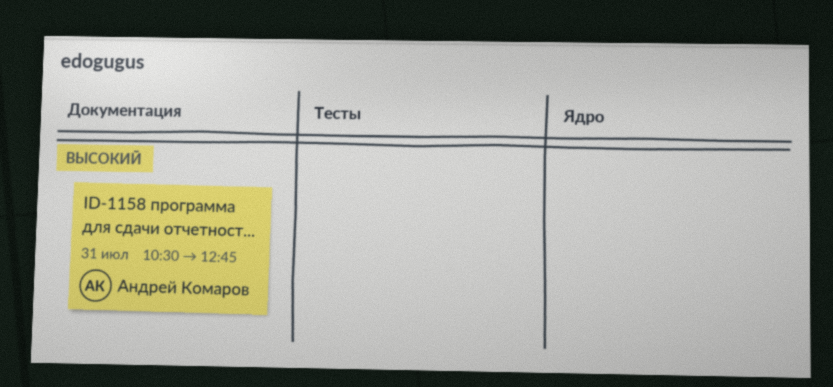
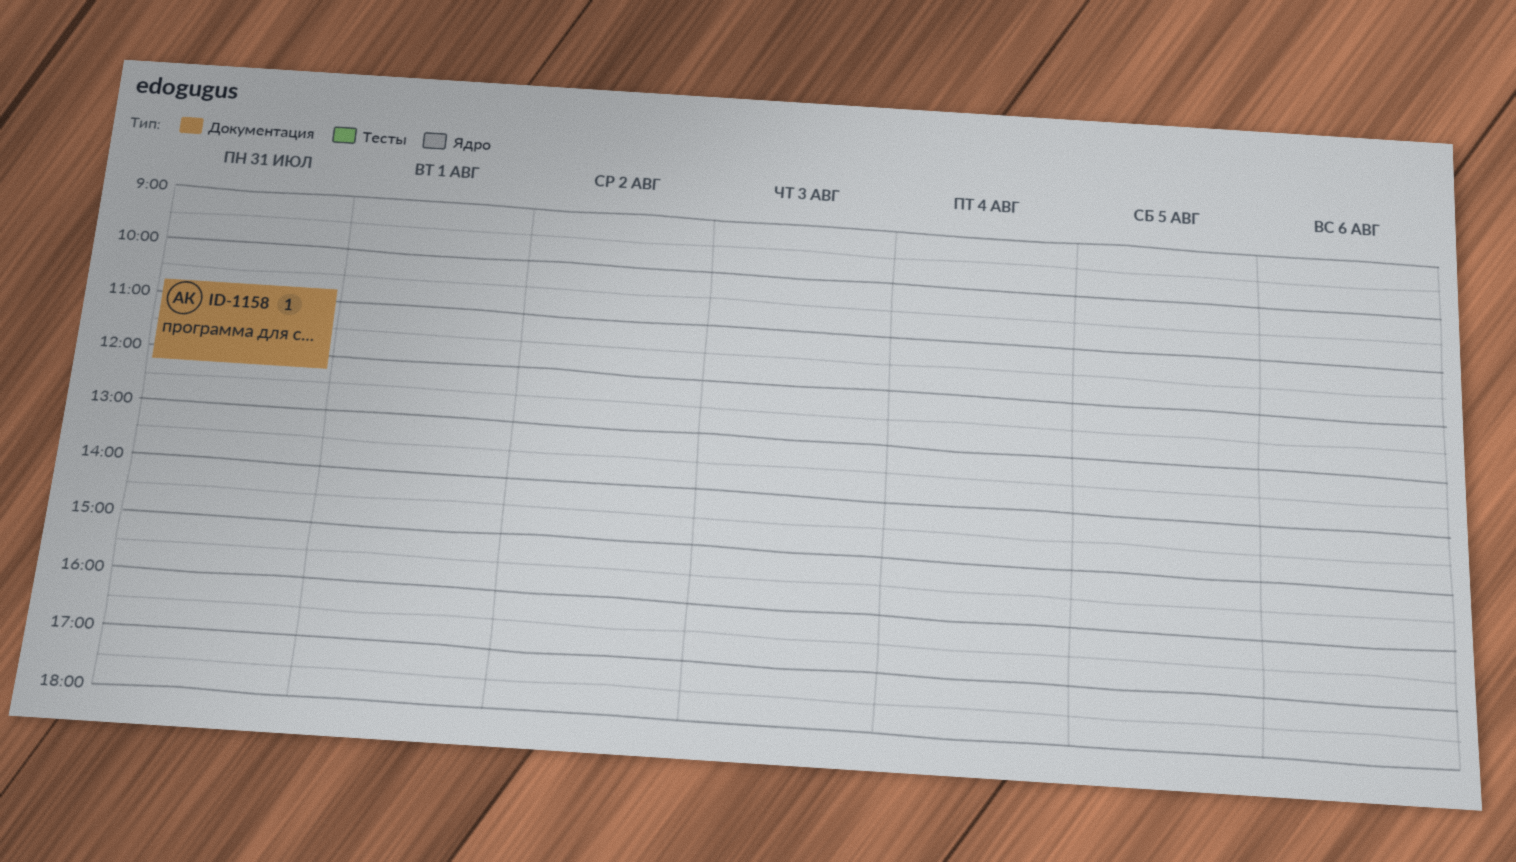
ID-1158, begins: 10:30 -> 10:45
ID-1158, ends: 12:45 -> 12:15

